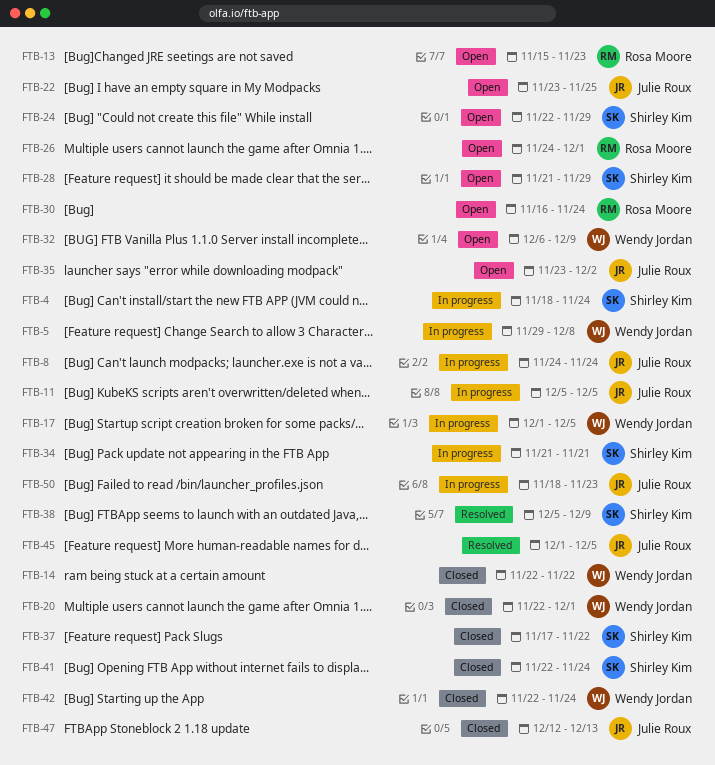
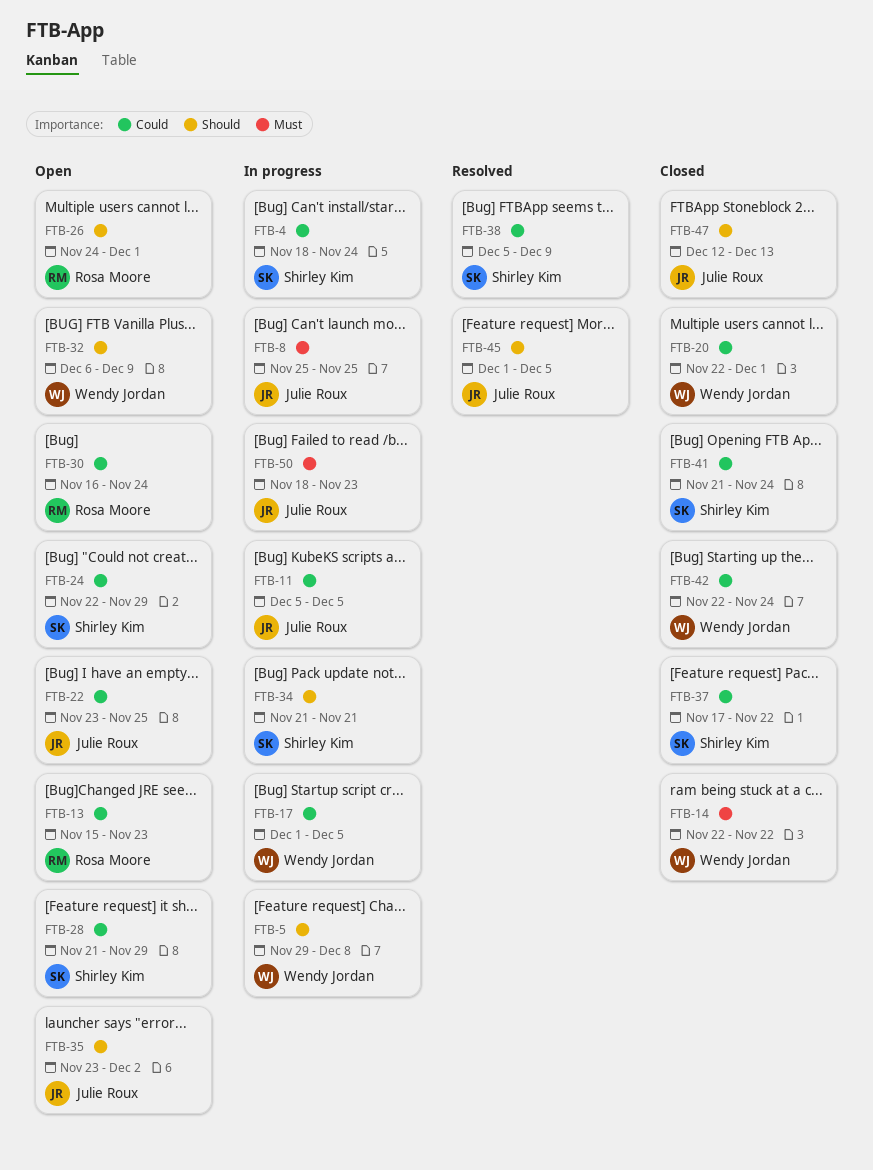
FTB-8, start: Nov 24 -> Nov 25
FTB-8, due: Nov 24 -> Nov 25
FTB-41, start: Nov 22 -> Nov 21

